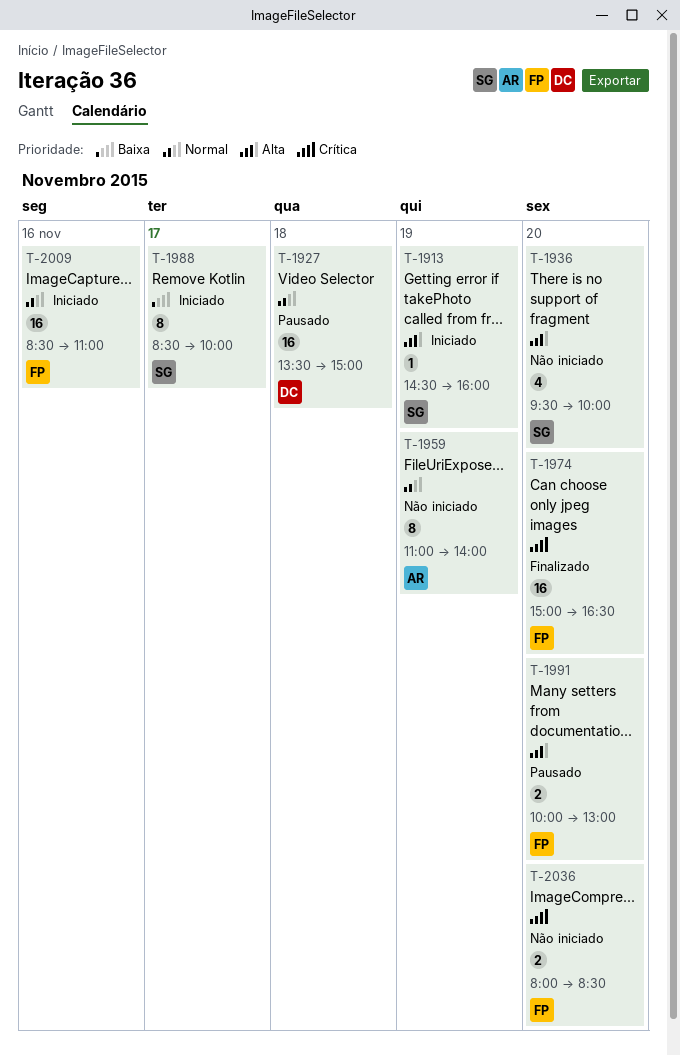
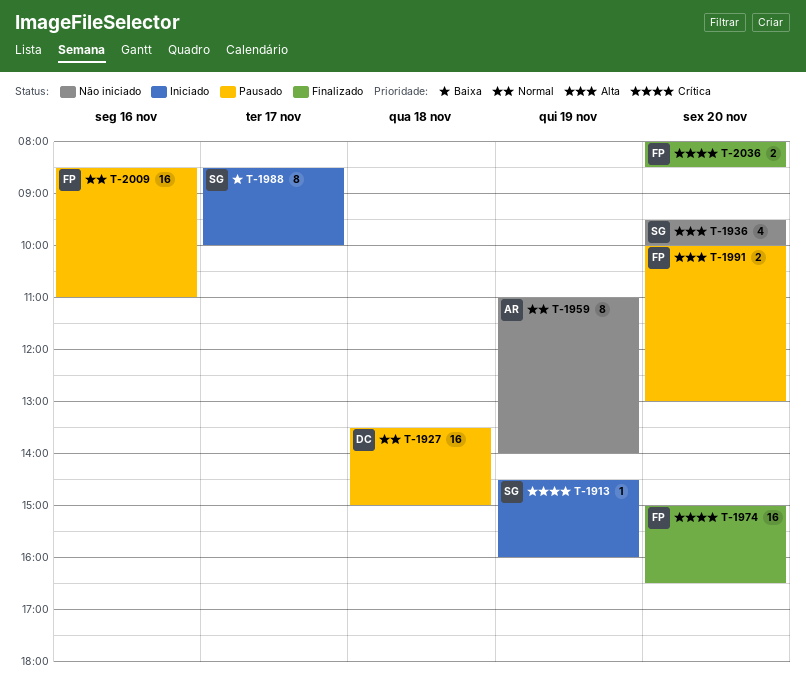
T-1913, priority: Alta -> Crítica
T-2009, status: Iniciado -> Pausado
T-2036, status: Não iniciado -> Finalizado

